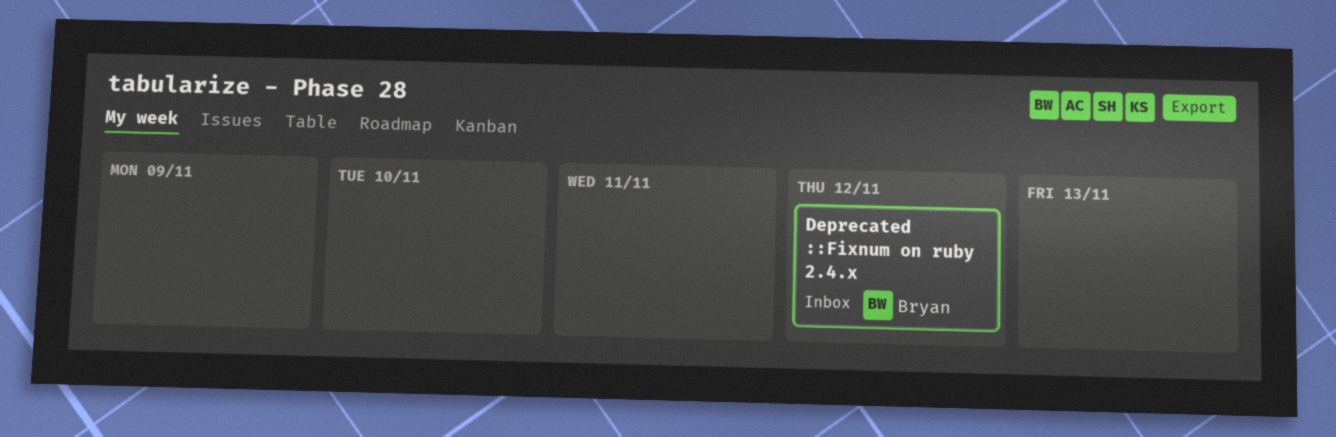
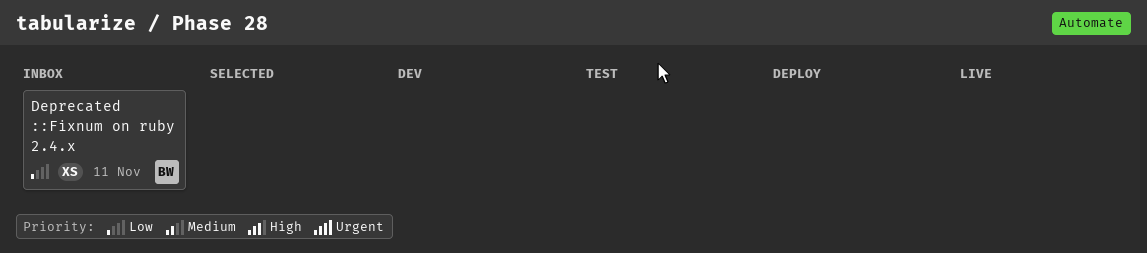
Deprecated ::Fixnum on ruby 2.4.x, due: Nov 12 -> Nov 11

